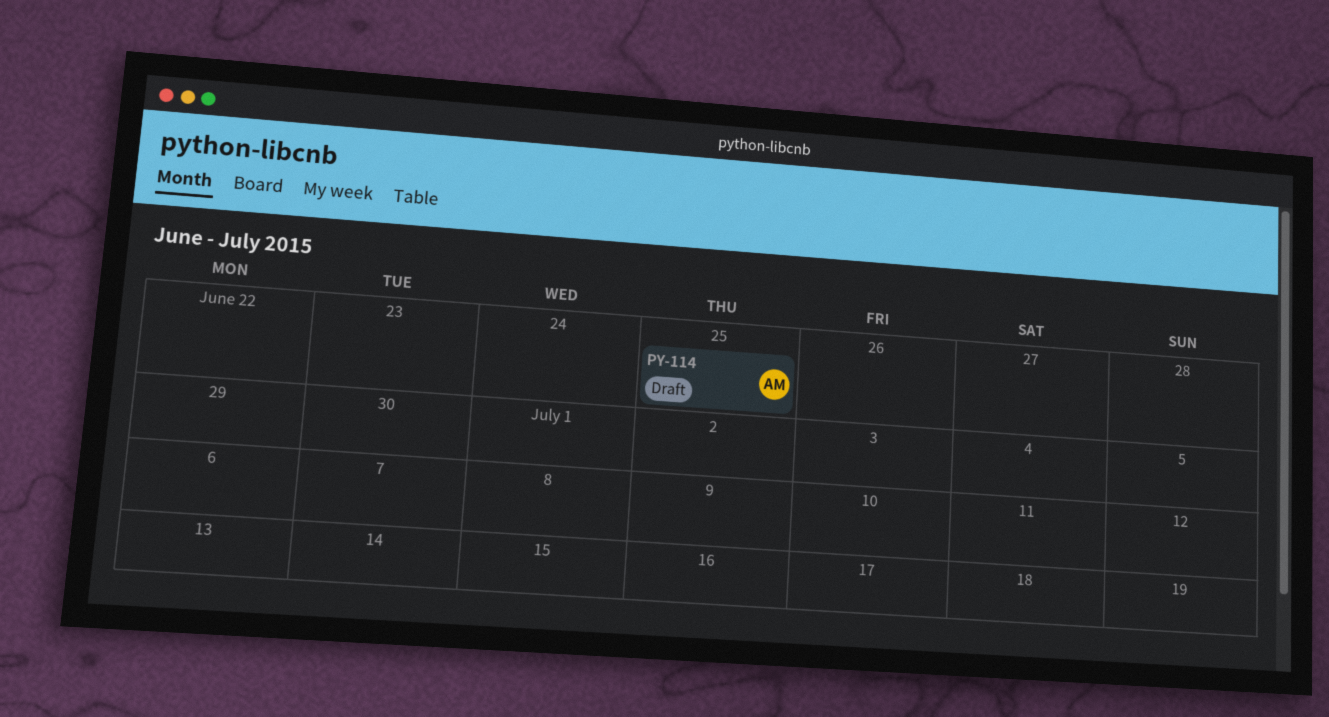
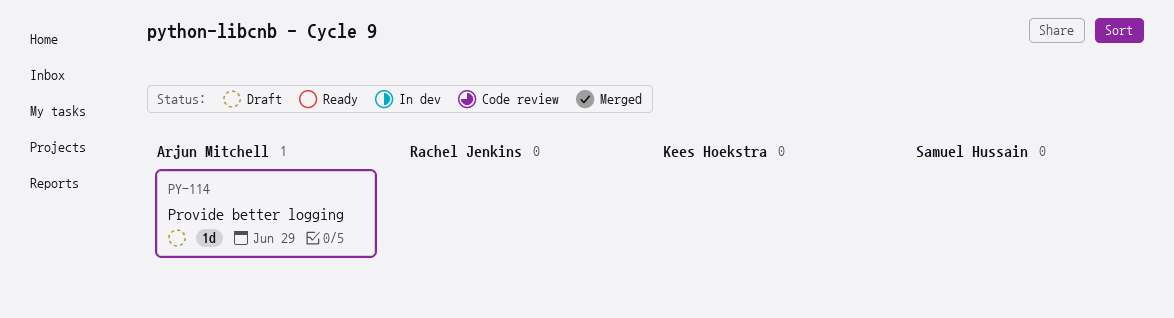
PY-114, due: Jun 25 -> Jun 29

